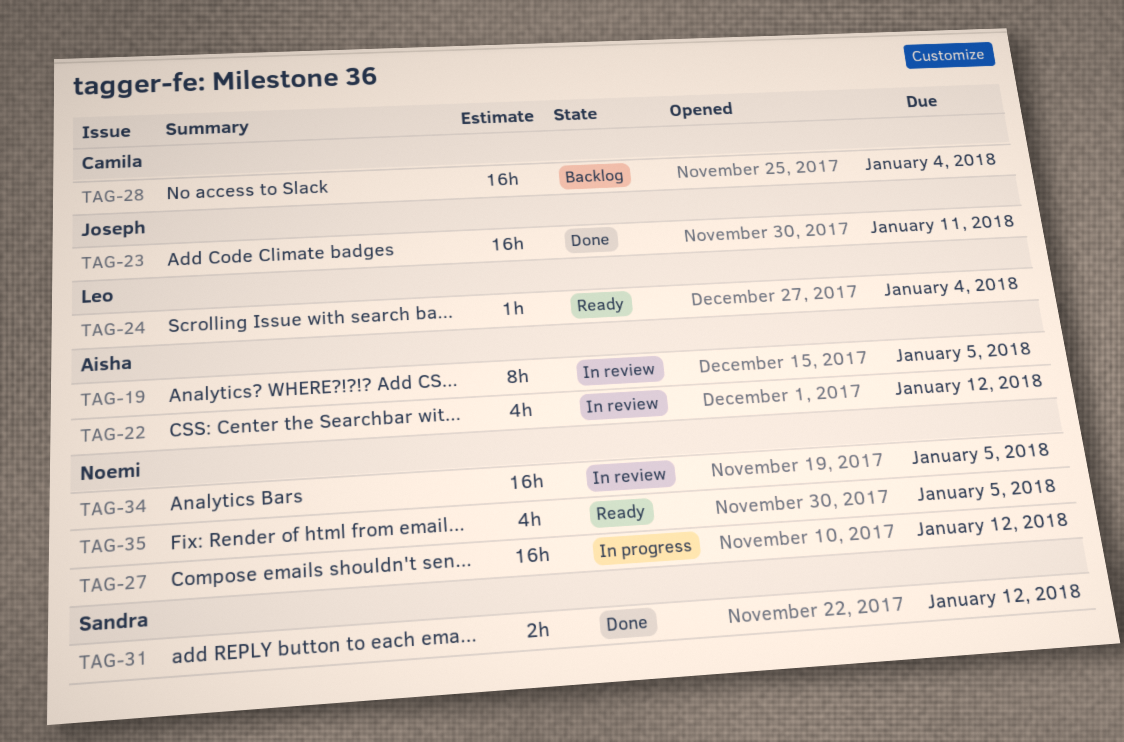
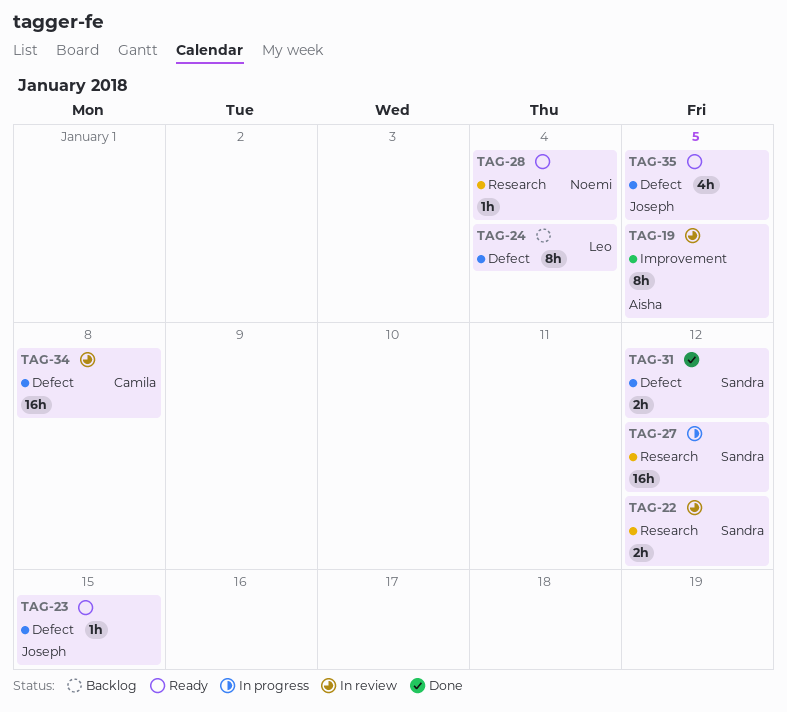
TAG-22, owner: Aisha -> Sandra
TAG-22, estimate: 4h -> 2h
TAG-23, status: Done -> Ready
TAG-23, estimate: 16h -> 1h
TAG-23, due: Jan 11 -> Jan 15
TAG-24, status: Ready -> Backlog
TAG-24, estimate: 1h -> 8h
TAG-27, owner: Noemi -> Sandra
TAG-28, status: Backlog -> Ready
TAG-28, owner: Camila -> Noemi
TAG-28, estimate: 16h -> 1h
TAG-34, owner: Noemi -> Camila
TAG-34, due: Jan 5 -> Jan 8
TAG-35, owner: Noemi -> Joseph

